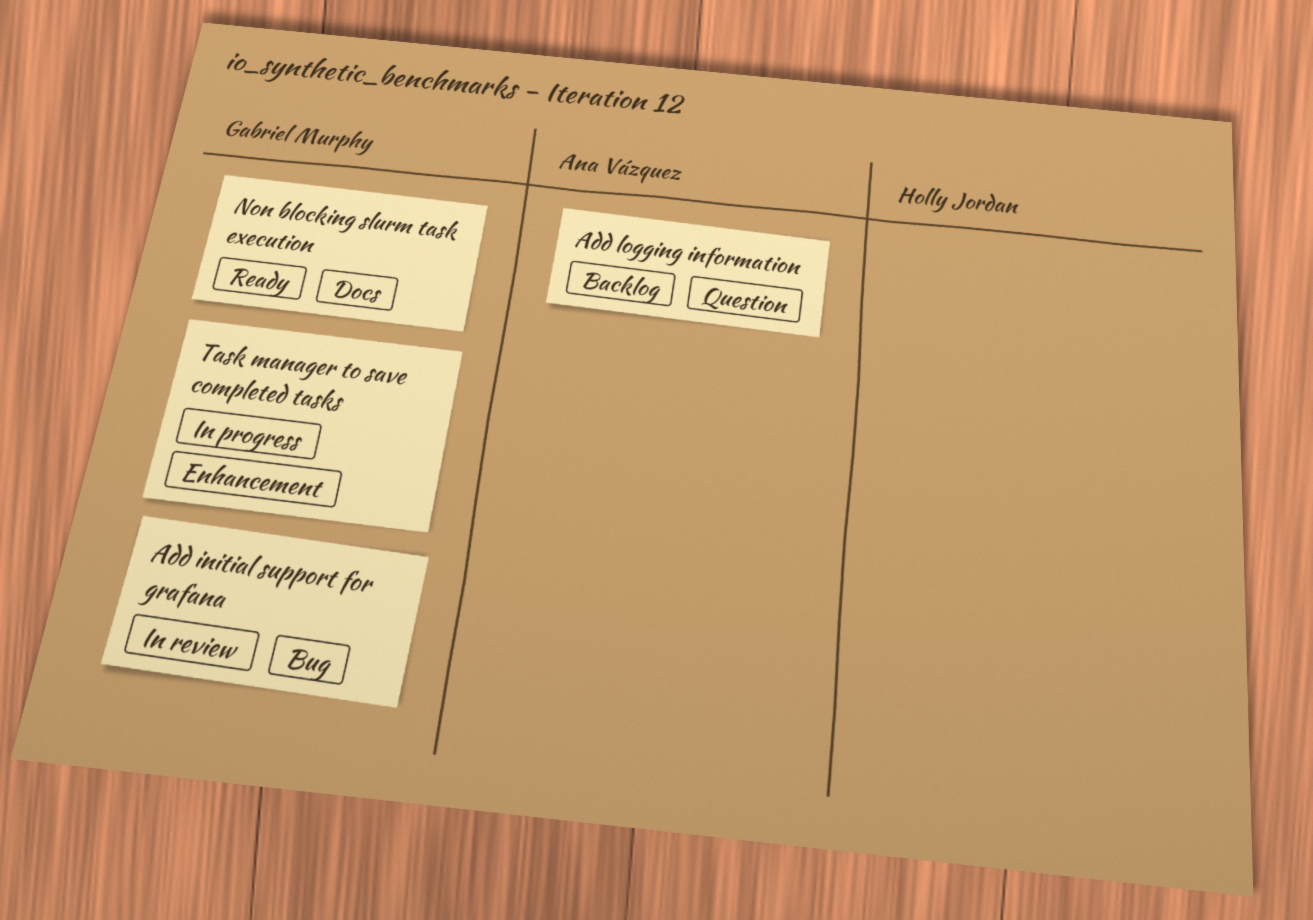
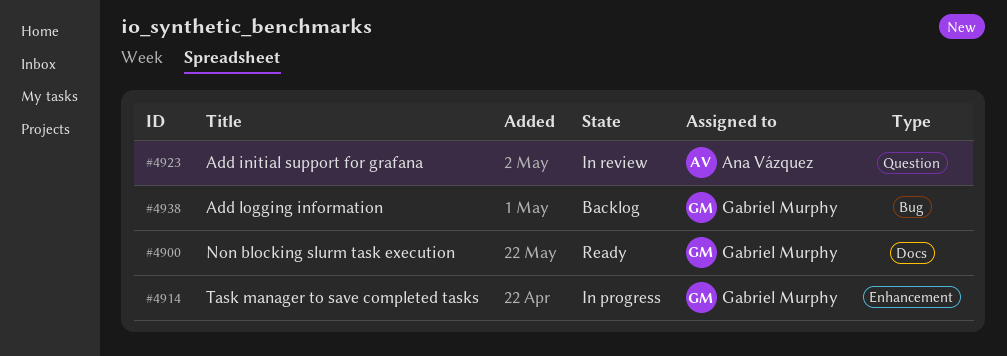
Add initial support for grafana, owner: Gabriel Murphy -> Ana Vázquez
Add initial support for grafana, label: Bug -> Question
Add logging information, owner: Ana Vázquez -> Gabriel Murphy
Add logging information, label: Question -> Bug

